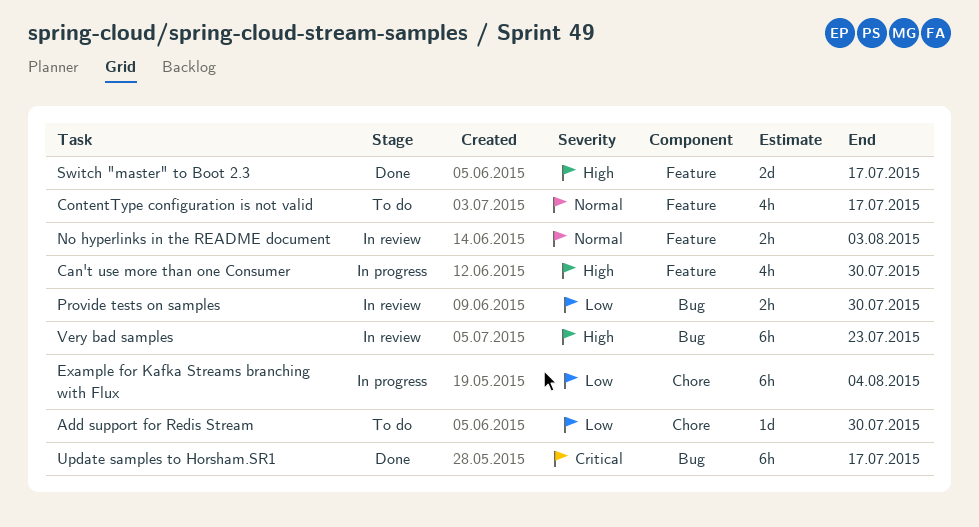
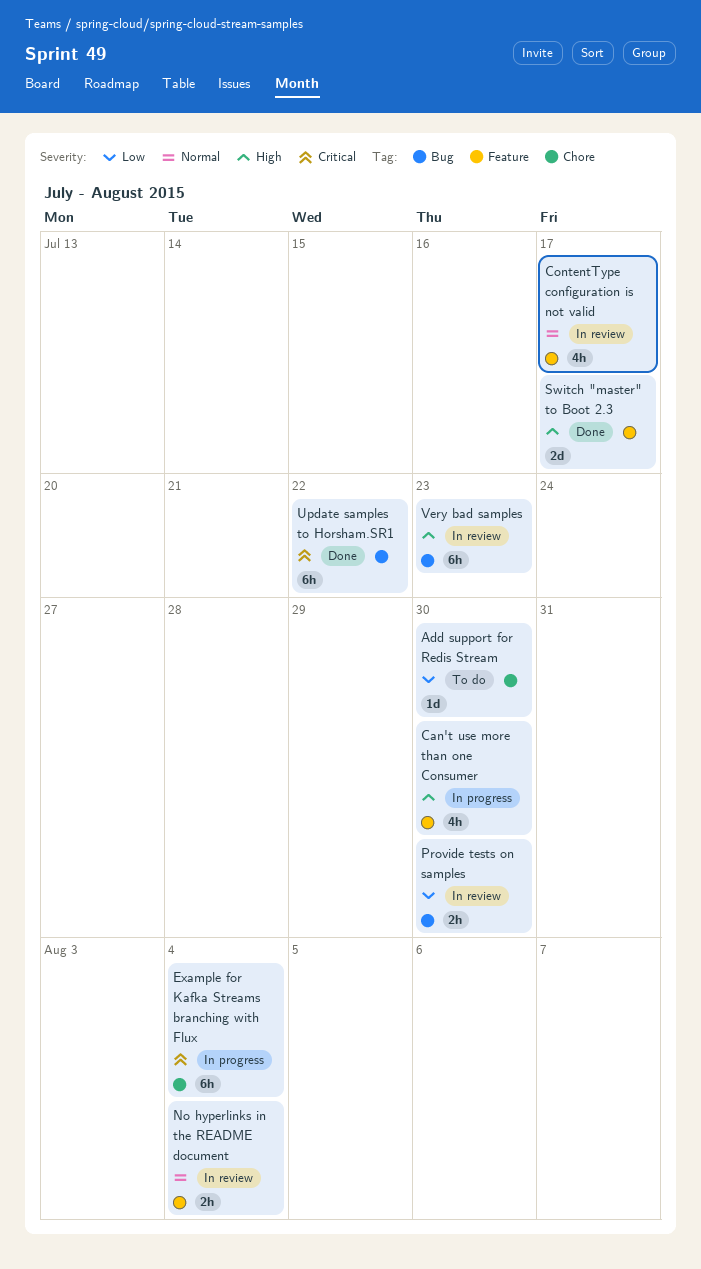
ContentType configuration is not valid, status: To do -> In review
Example for Kafka Streams branching with Flux, priority: Low -> Critical
No hyperlinks in the README document, due: Aug 3 -> Aug 4
Update samples to Horsham.SR1, due: Jul 17 -> Jul 22

